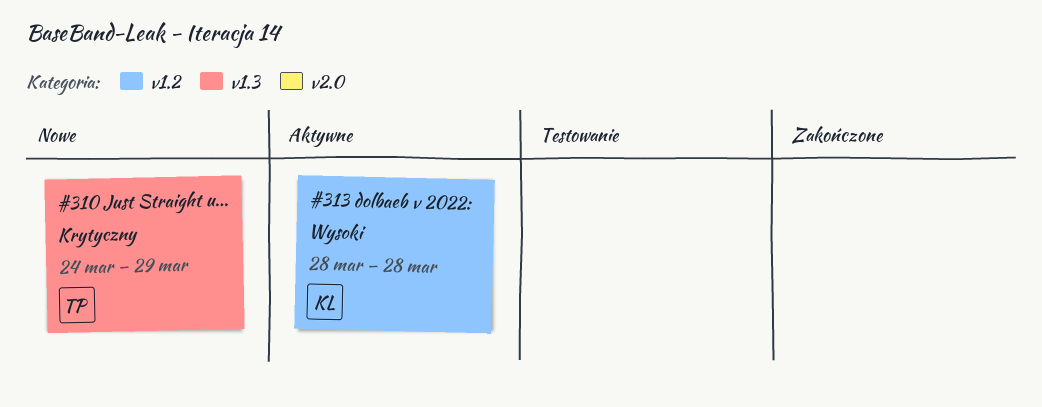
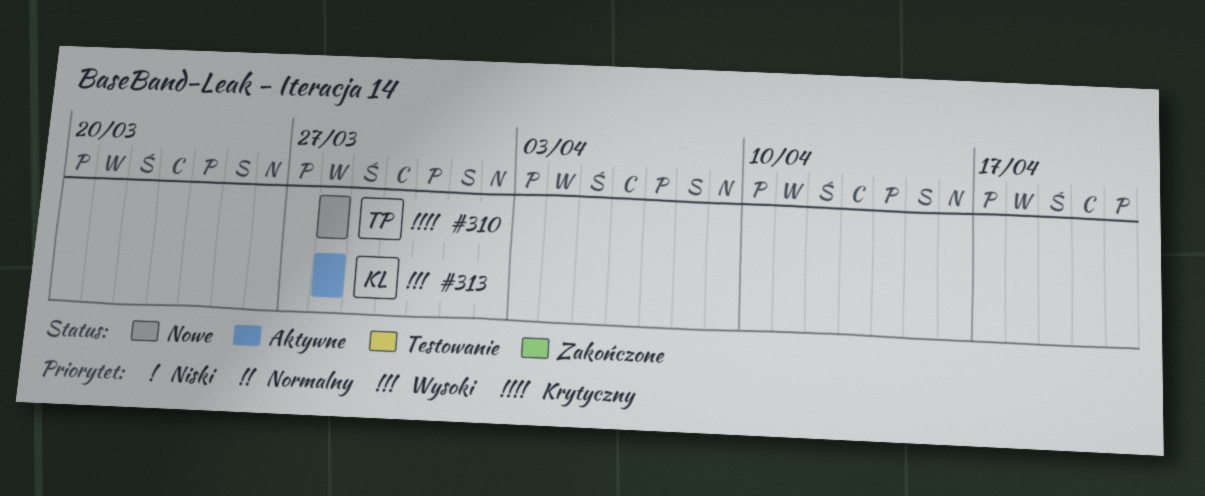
#310, start: Mar 24 -> Mar 28
#310, due: Mar 29 -> Mar 28

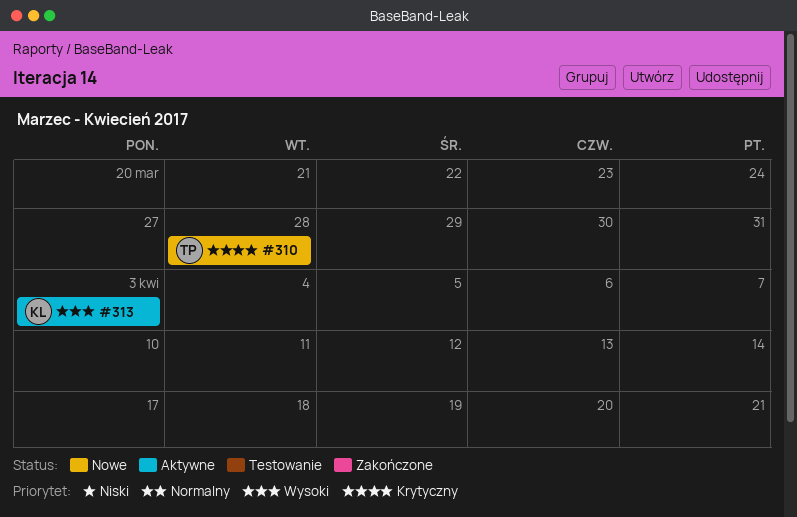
#313, start: Mar 28 -> Apr 3
#313, due: Mar 28 -> Apr 3

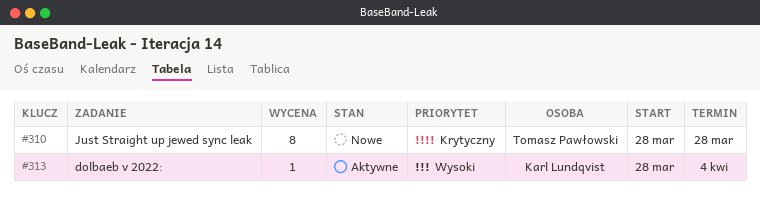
#313, start: Apr 3 -> Mar 28
#313, due: Apr 3 -> Apr 4

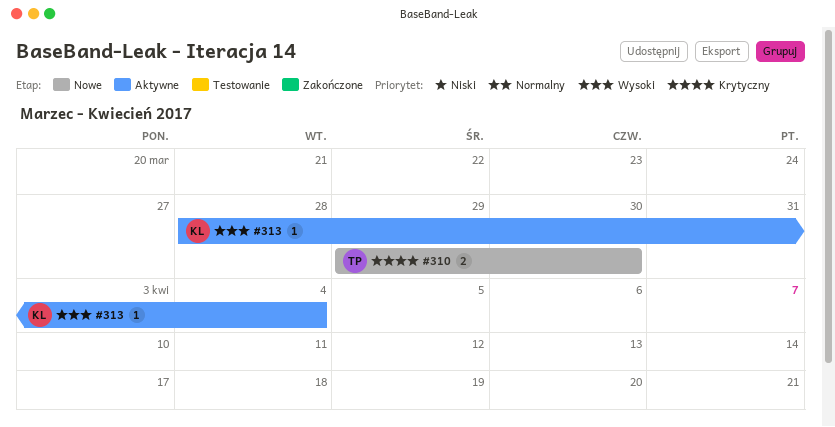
#310, estimate: 8 -> 2
#310, start: Mar 28 -> Mar 29
#310, due: Mar 28 -> Mar 30

